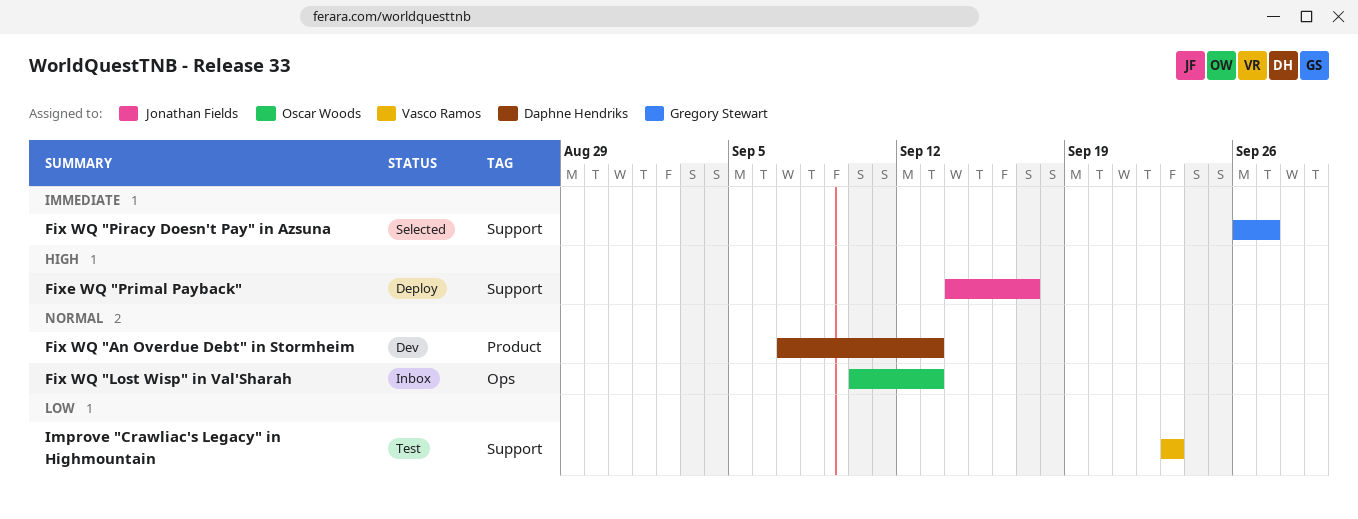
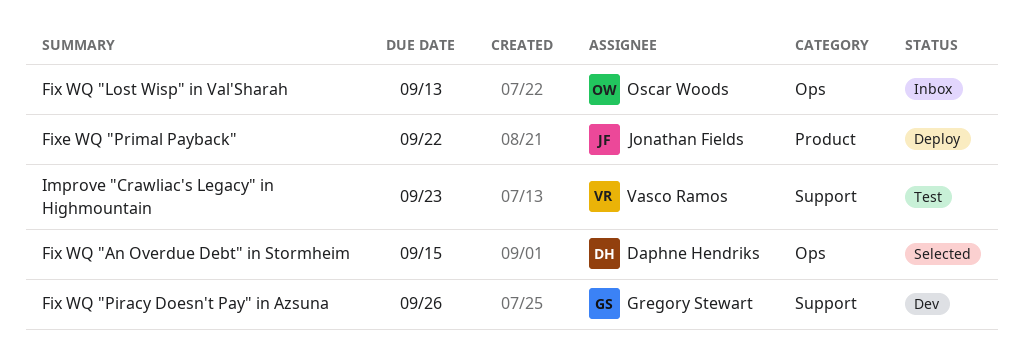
Fix WQ "An Overdue Debt" in Stormheim, status: Dev -> Selected
Fix WQ "An Overdue Debt" in Stormheim, label: Product -> Ops
Fix WQ "An Overdue Debt" in Stormheim, due: Sep 13 -> Sep 15
Fix WQ "Piracy Doesn't Pay" in Azsuna, status: Selected -> Dev
Fix WQ "Piracy Doesn't Pay" in Azsuna, due: Sep 27 -> Sep 26
Fixe WQ "Primal Payback", label: Support -> Product
Fixe WQ "Primal Payback", due: Sep 17 -> Sep 22

